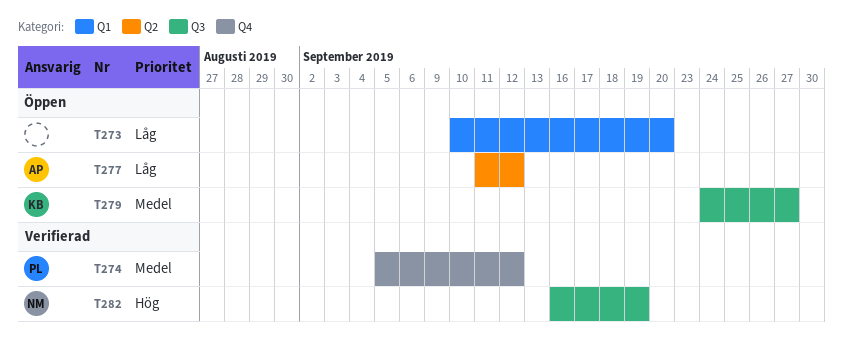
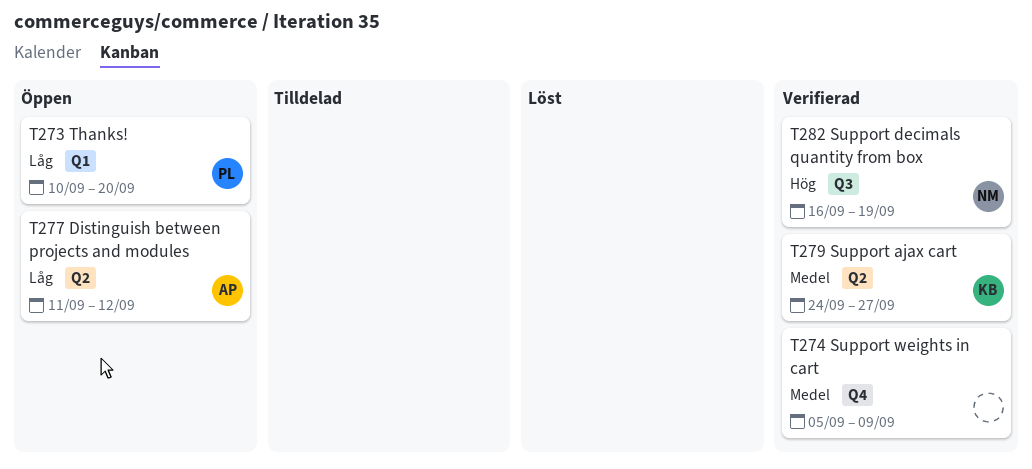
T273, owner: none -> PL
T274, owner: PL -> none
T274, due: Sep 12 -> Sep 9
T279, status: Öppen -> Verifierad
T279, label: Q3 -> Q2

